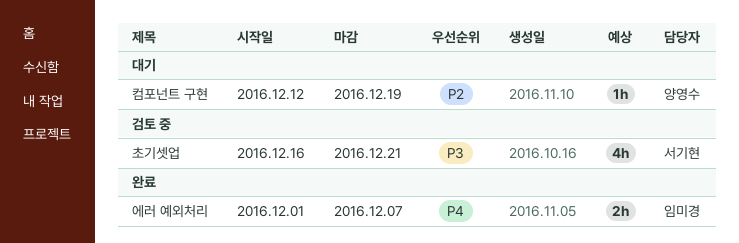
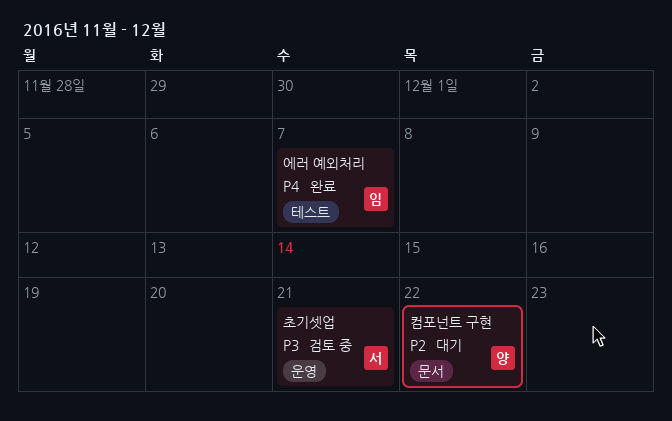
컴포넌트 구현, due: Dec 19 -> Dec 22

